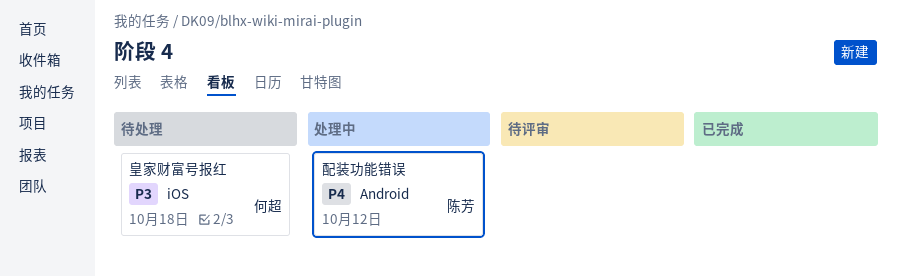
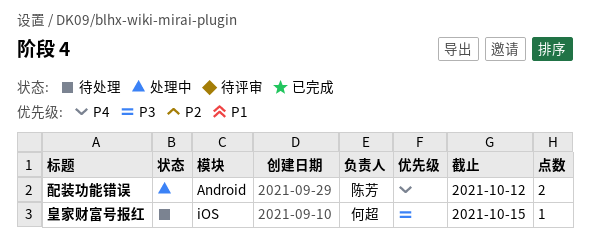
皇家财富号报红, due: Oct 18 -> Oct 15

